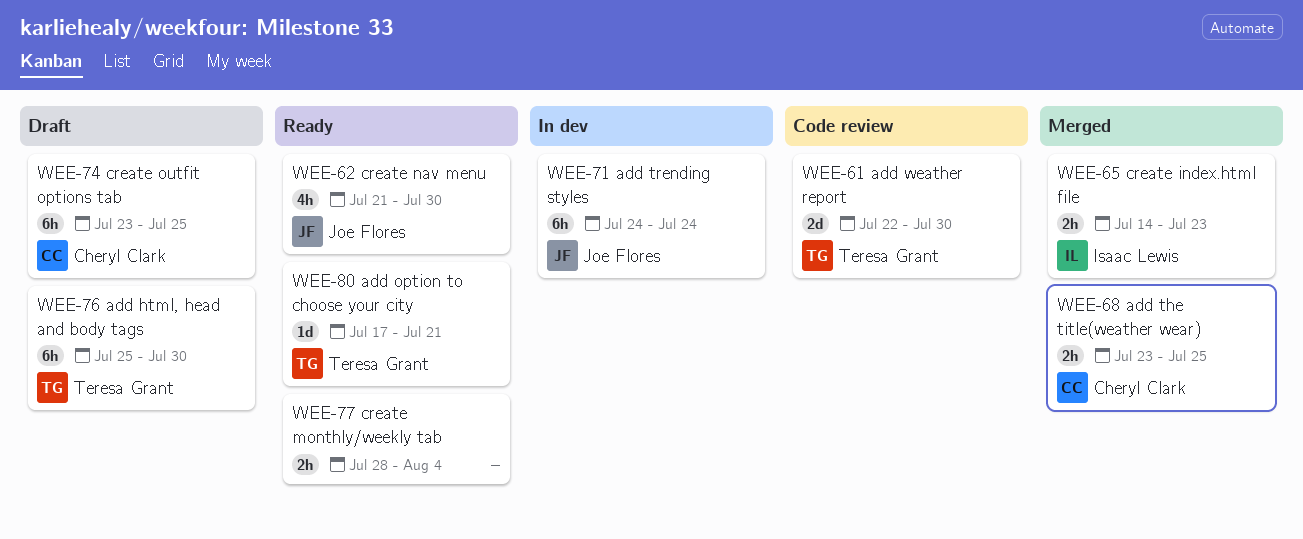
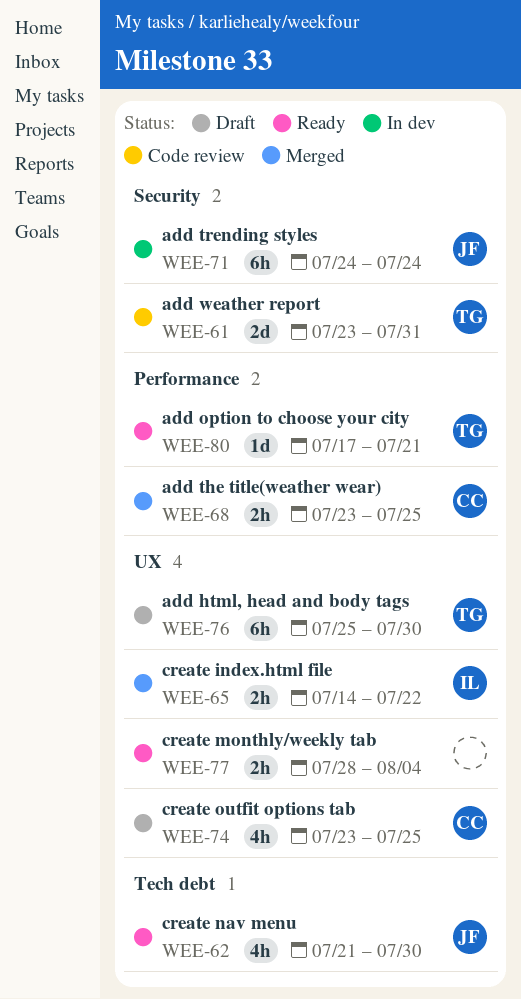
WEE-61, start: Jul 22 -> Jul 23
WEE-61, due: Jul 30 -> Jul 31
WEE-65, due: Jul 23 -> Jul 22
WEE-74, estimate: 6h -> 4h

